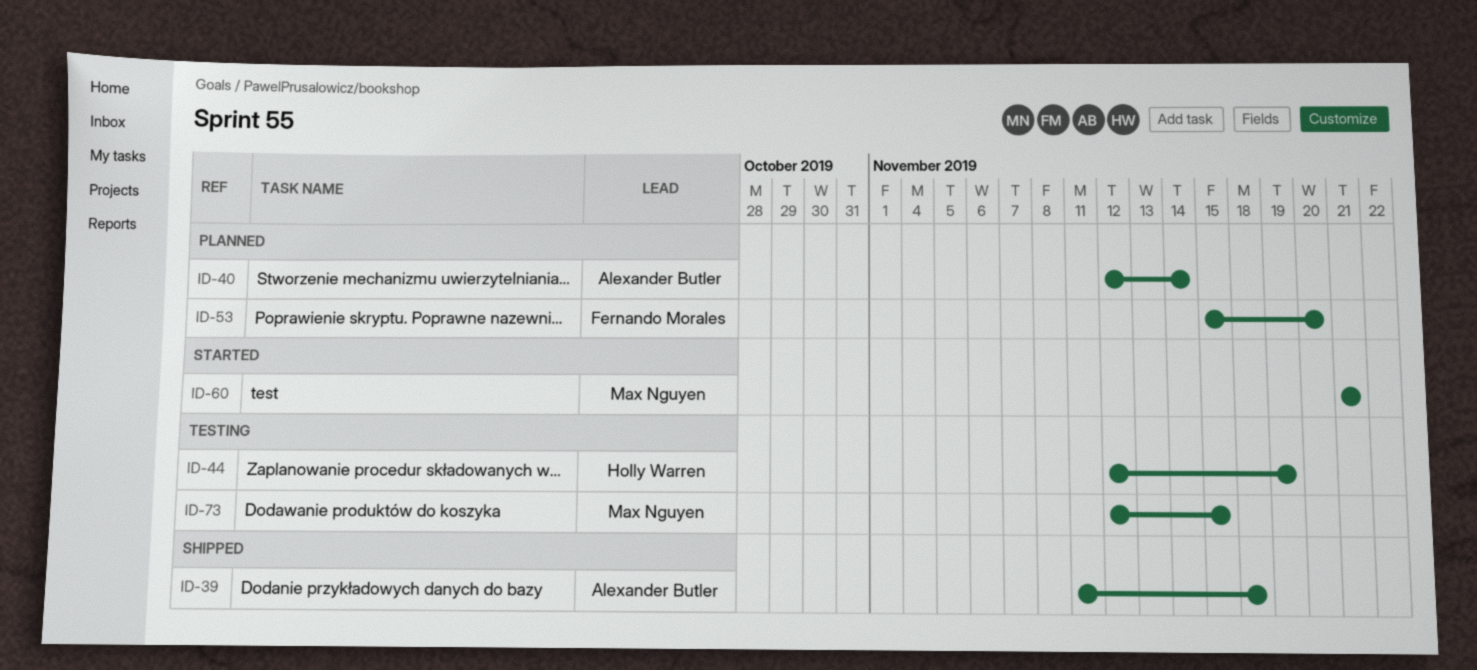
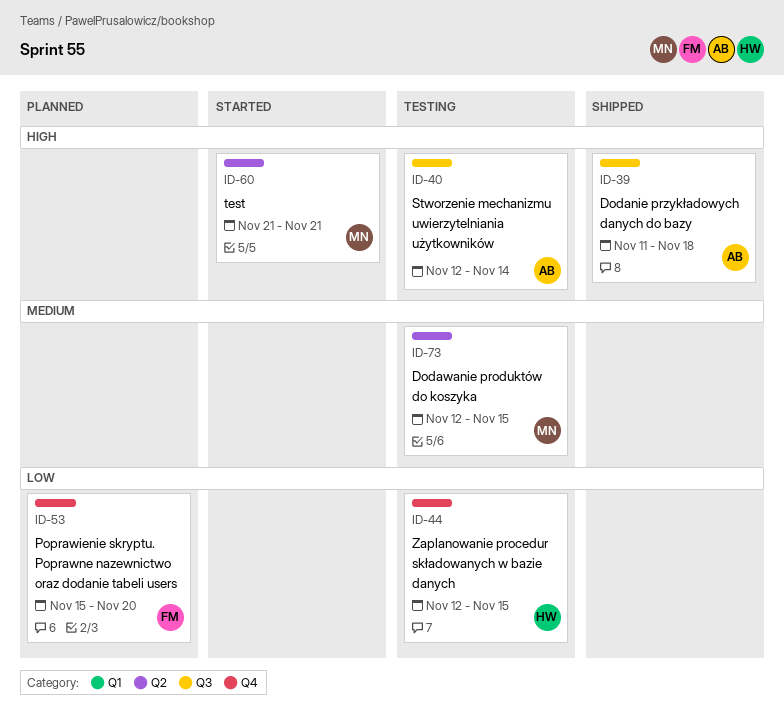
ID-40, status: Planned -> Testing
ID-44, due: Nov 19 -> Nov 15

